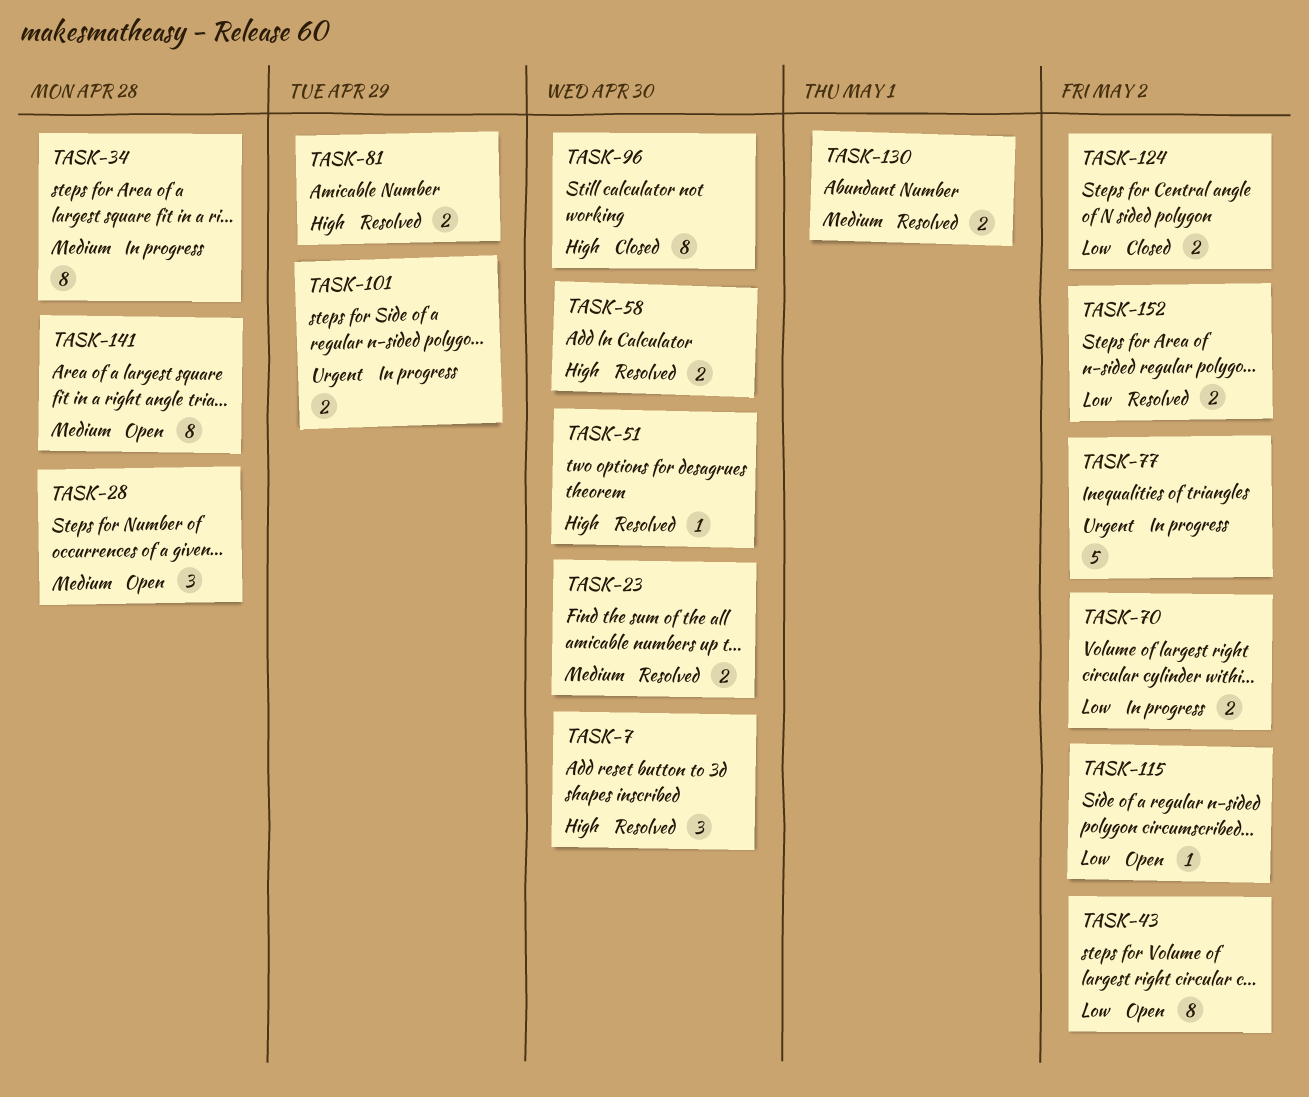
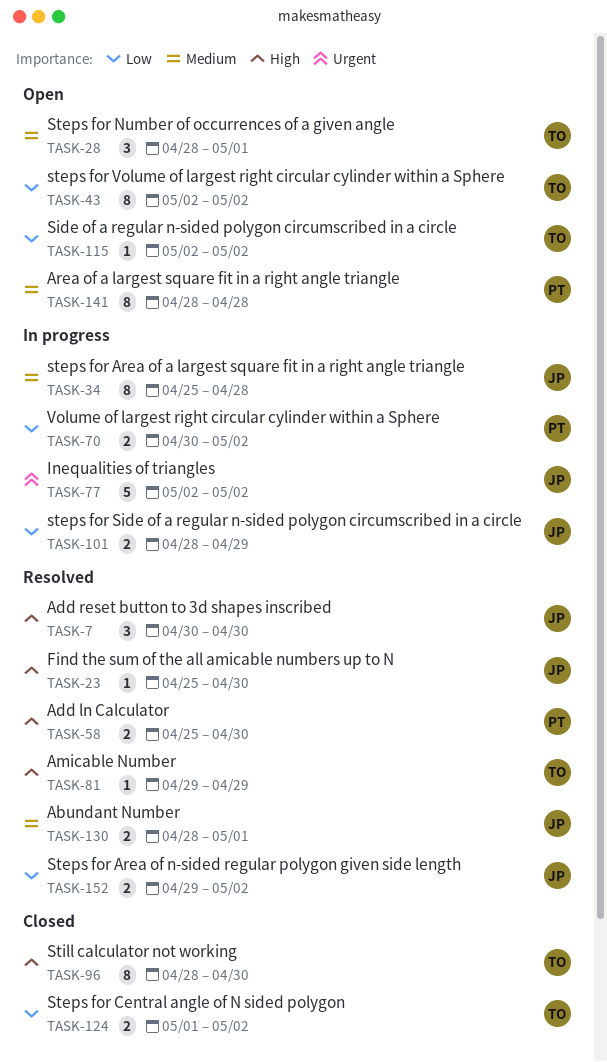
TASK-23, priority: Medium -> High
TASK-23, estimate: 2 -> 1
TASK-28, due: Apr 28 -> May 1
TASK-51: present -> none
TASK-81, estimate: 2 -> 1
TASK-101, priority: Urgent -> Low

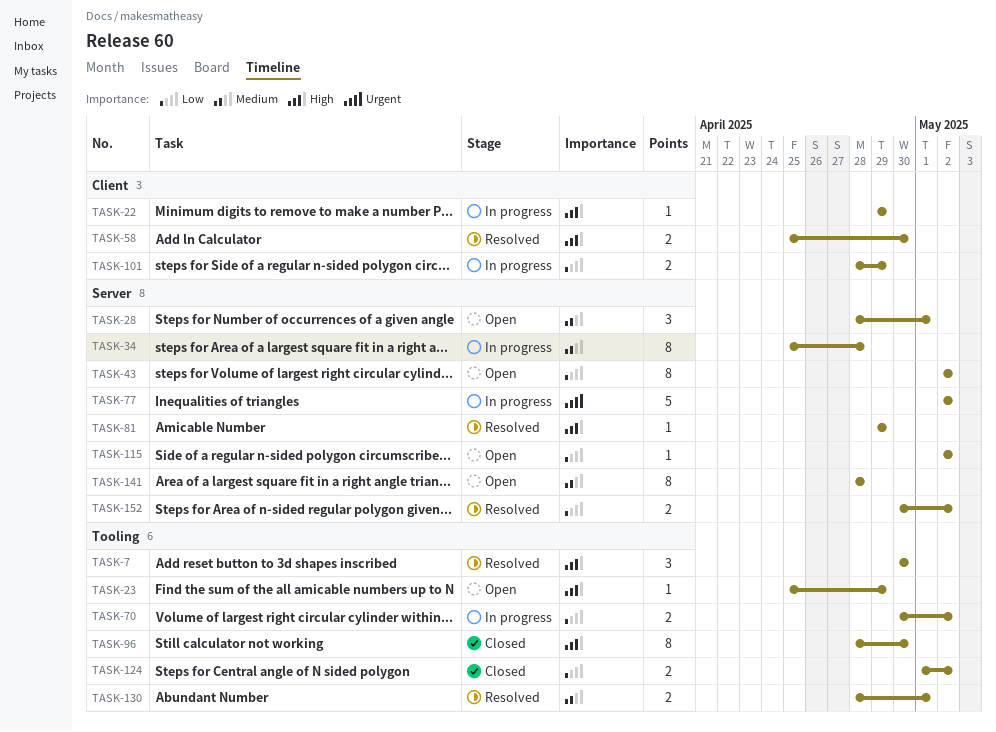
TASK-22: none -> present
TASK-23, status: Resolved -> Open
TASK-23, due: Apr 30 -> Apr 29
TASK-152, start: Apr 29 -> Apr 30

